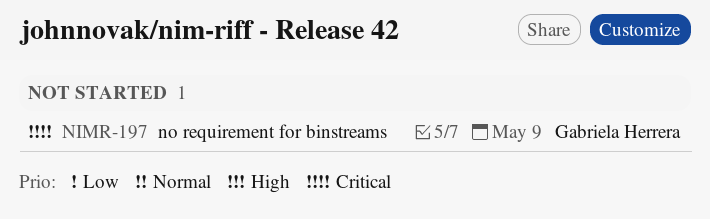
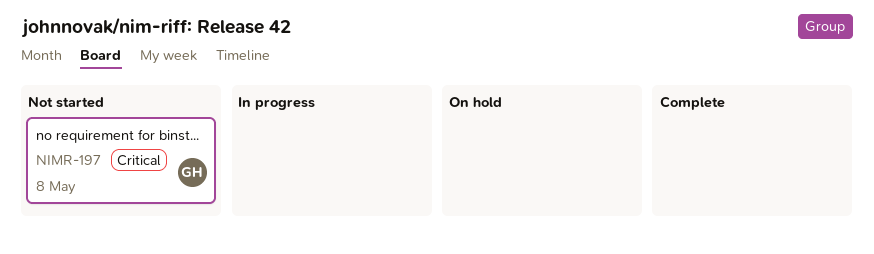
NIMR-197, due: May 9 -> May 8

